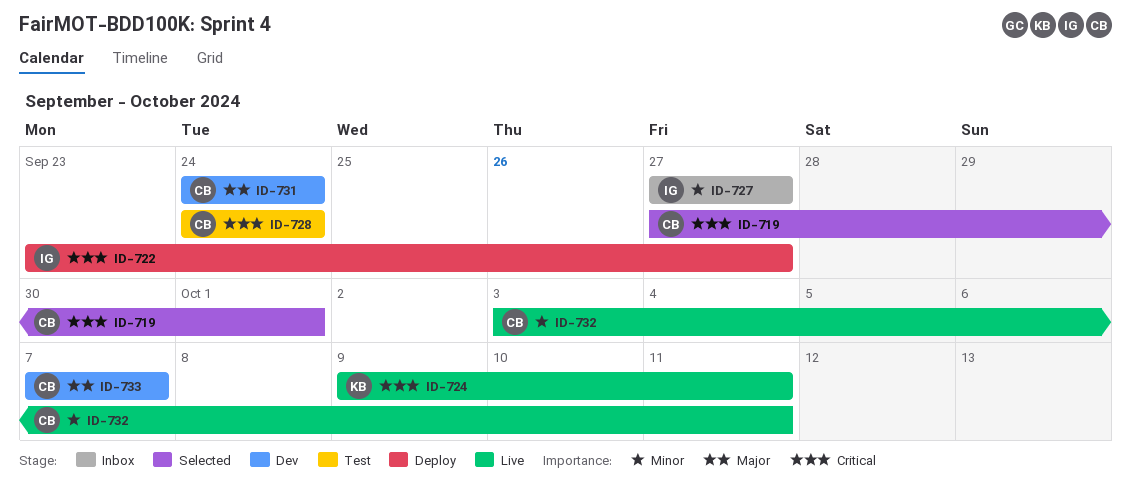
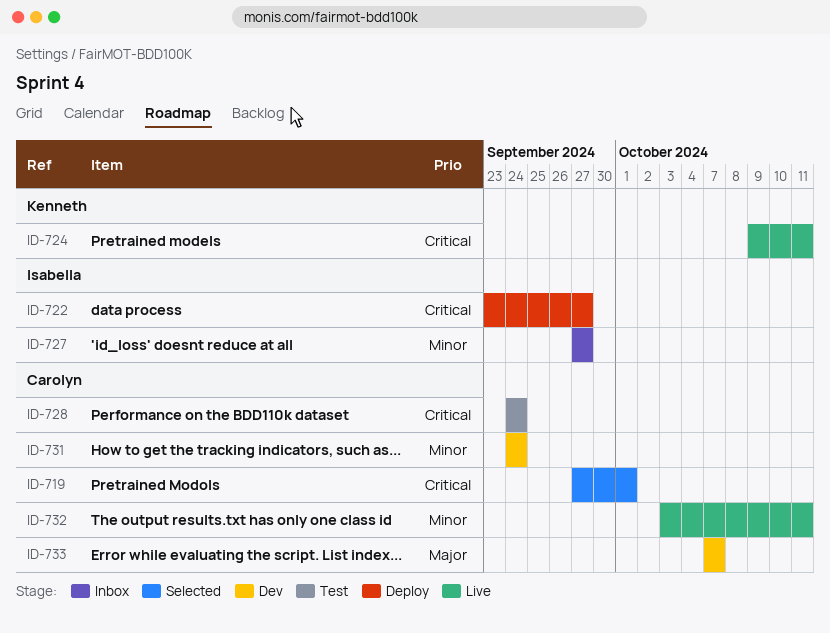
ID-731, priority: Major -> Minor

